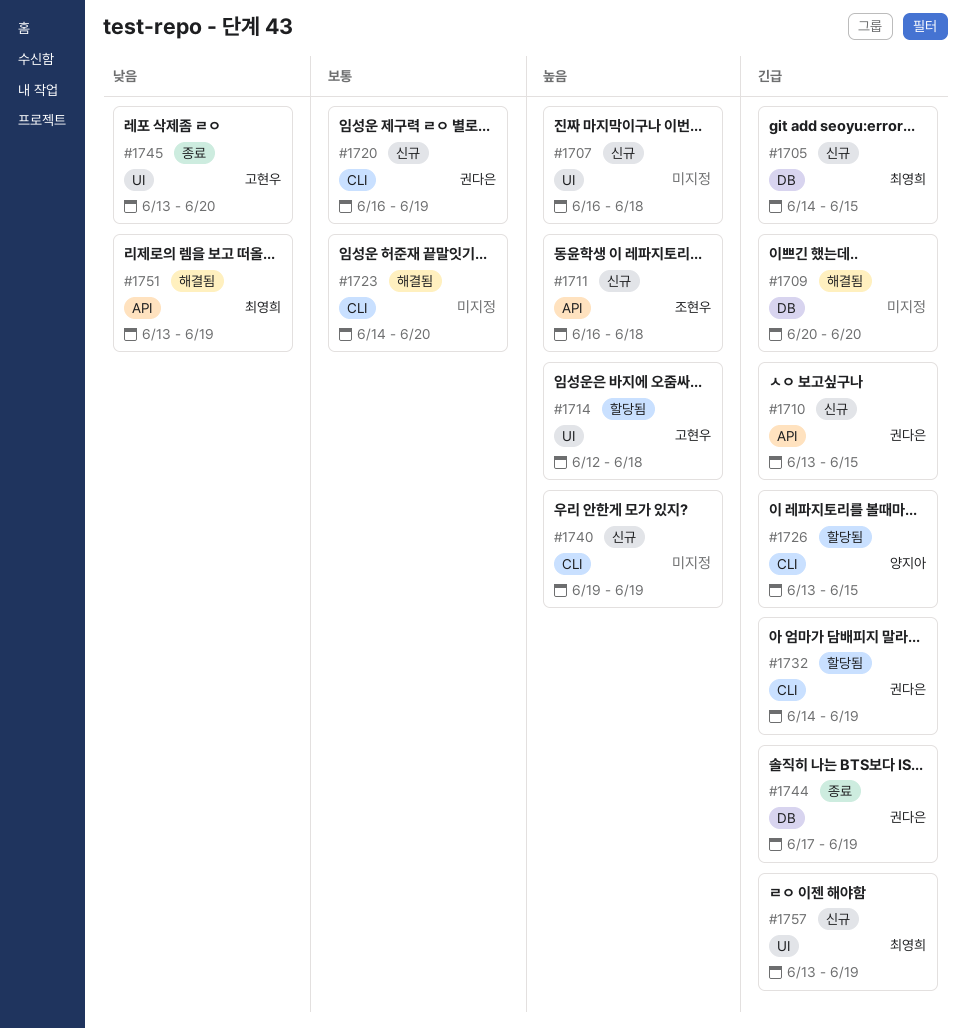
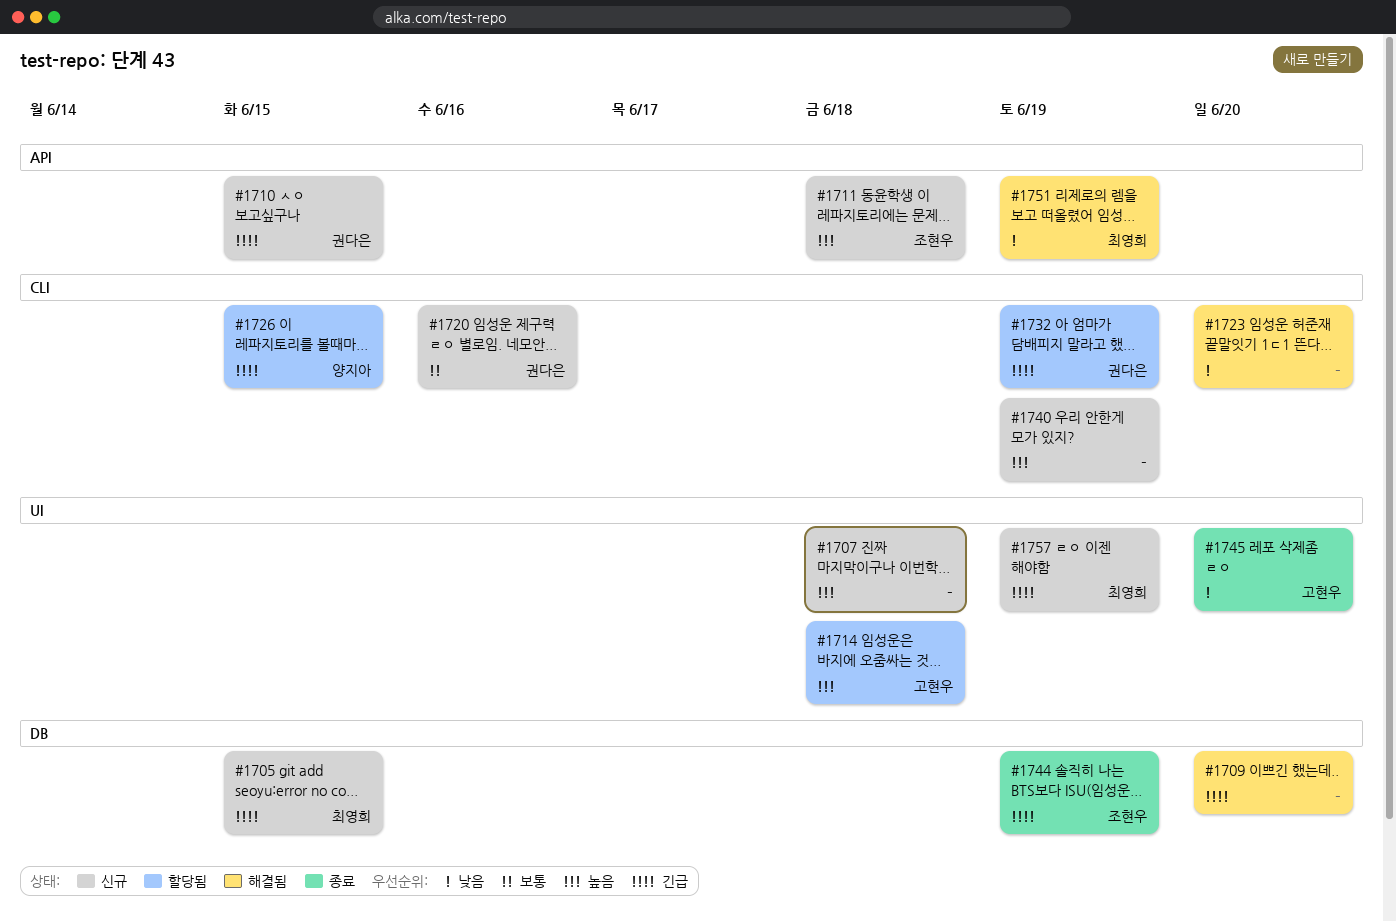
#1720, due: Jun 19 -> Jun 16
#1723, priority: 보통 -> 낮음
#1744, owner: 권다은 -> 조현우

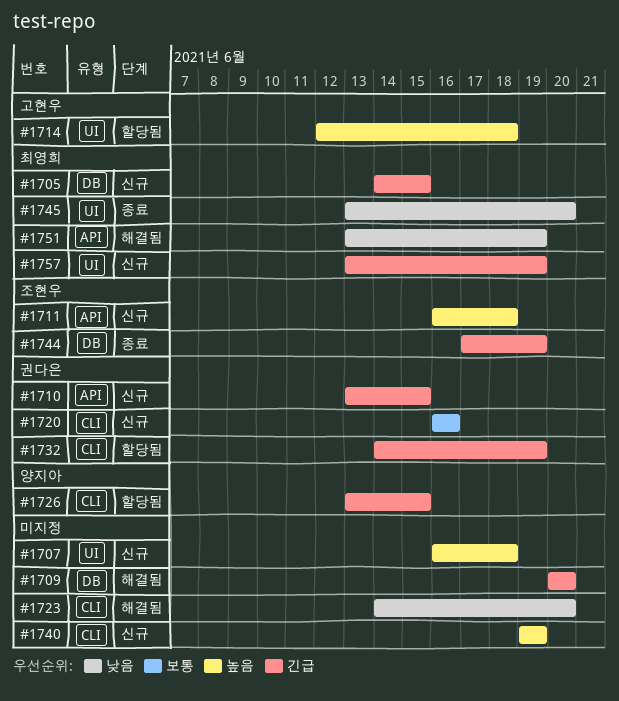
#1745, owner: 고현우 -> 최영희

